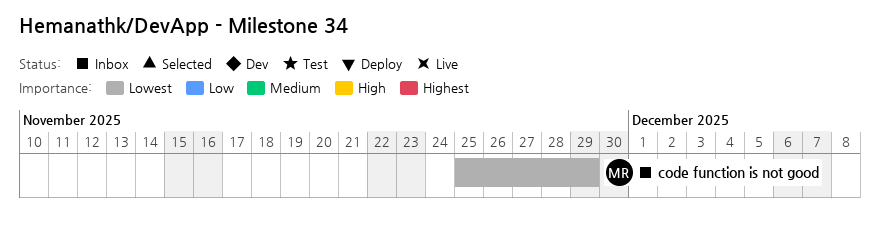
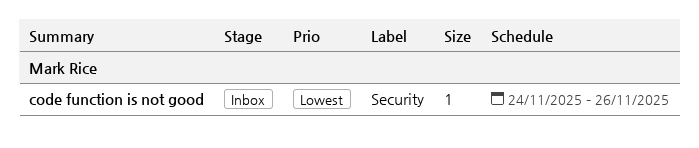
code function is not good, start: Nov 25 -> Nov 24
code function is not good, due: Nov 29 -> Nov 26

